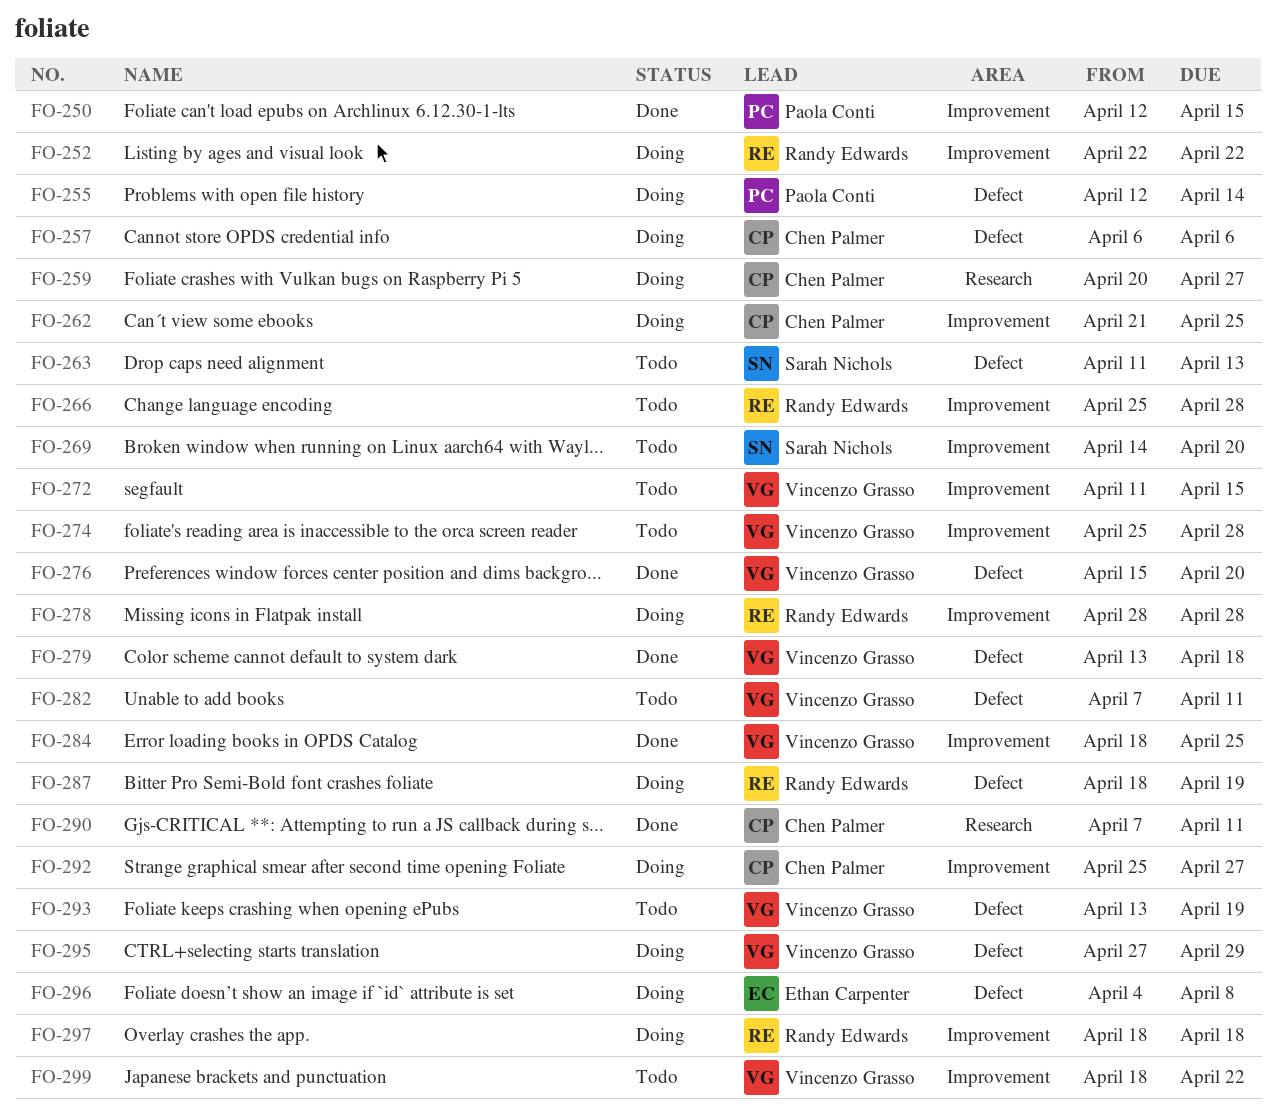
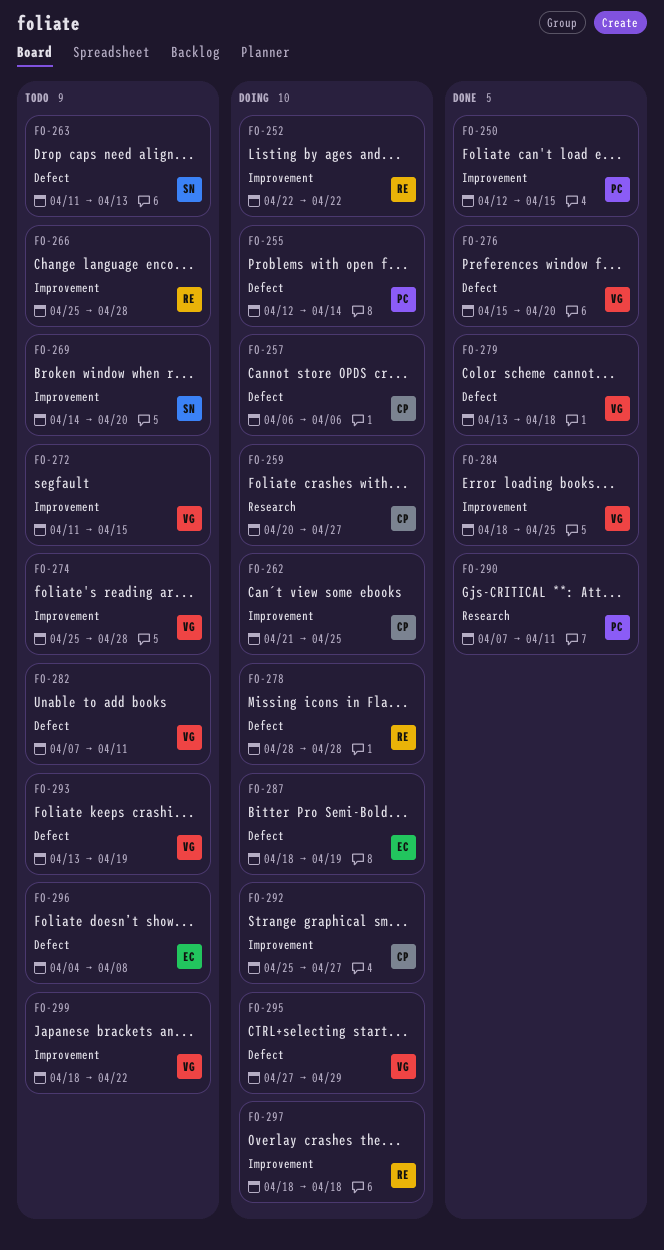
FO-278, label: Improvement -> Defect
FO-287, owner: Randy Edwards -> Ethan Carpenter
FO-290, owner: Chen Palmer -> Paola Conti
FO-296, status: Doing -> Todo

